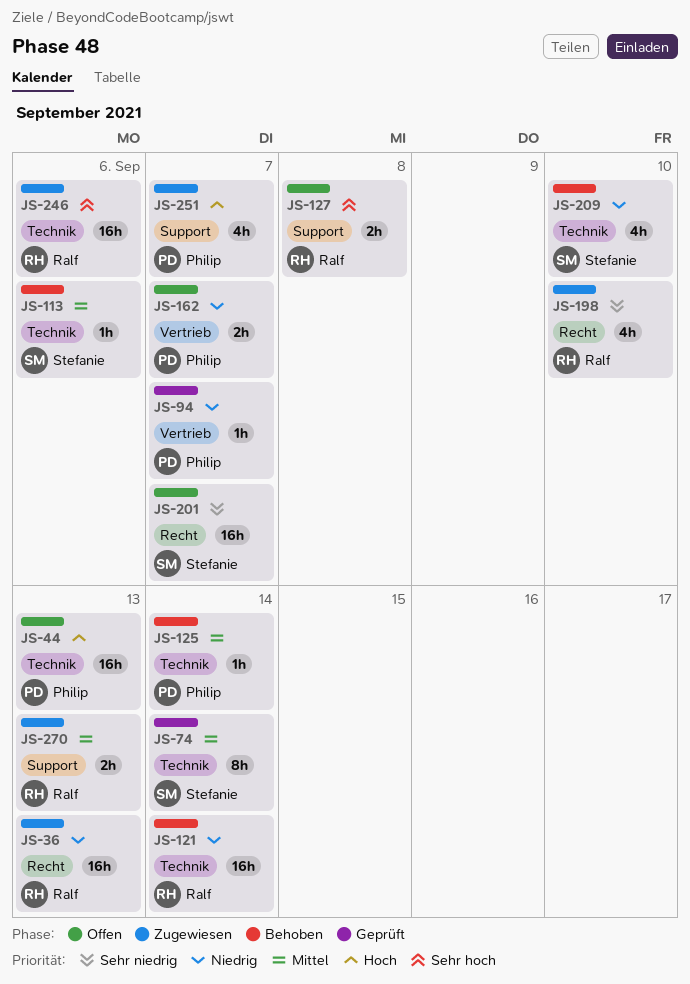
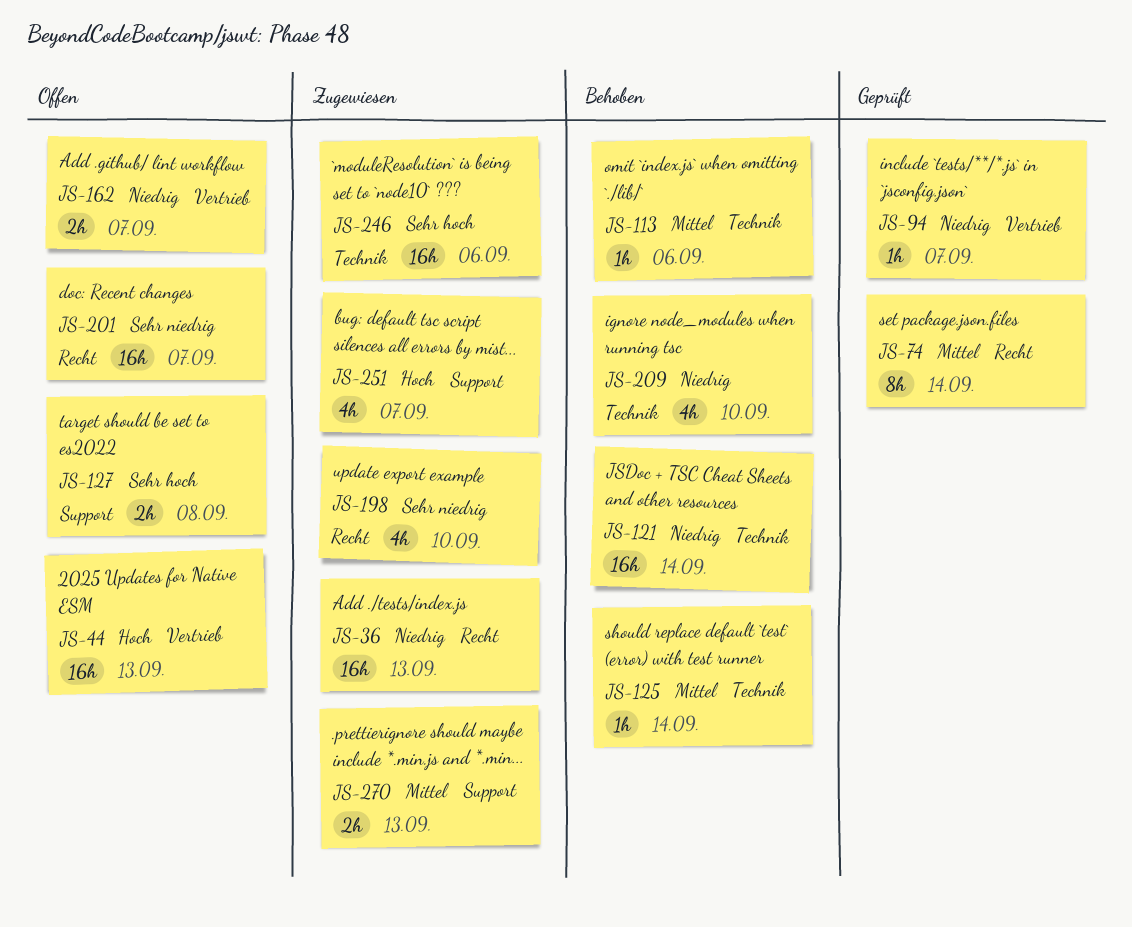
JS-44, label: Technik -> Vertrieb
JS-74, label: Technik -> Recht

